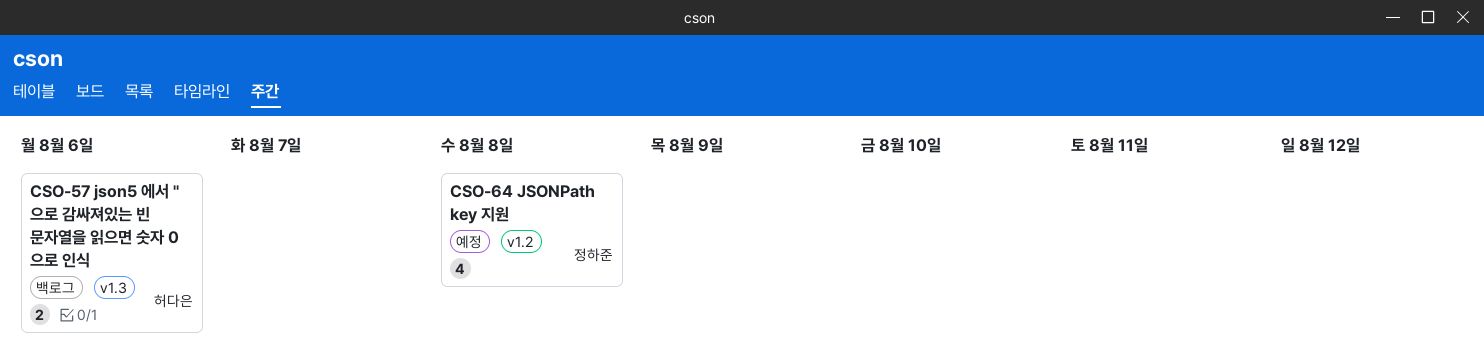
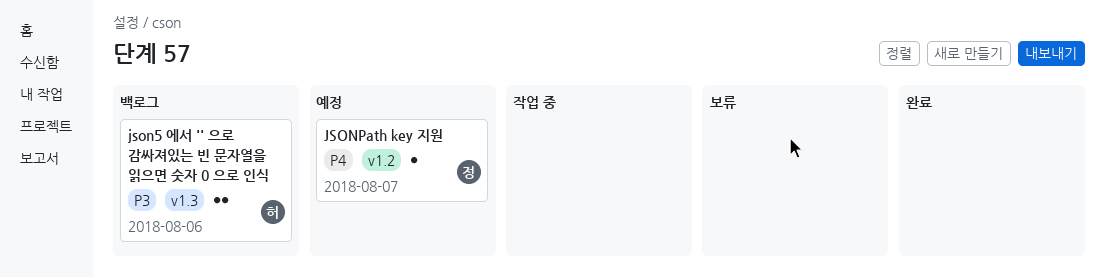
JSONPath key 지원, estimate: 4 -> 1
JSONPath key 지원, due: Aug 8 -> Aug 7

